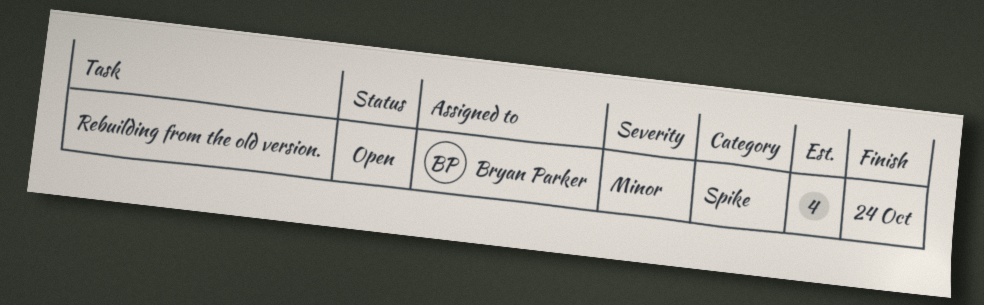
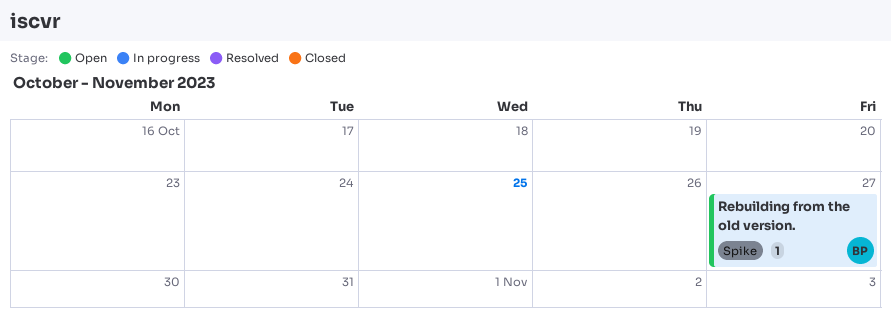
Rebuilding from the old version., estimate: 4 -> 1
Rebuilding from the old version., due: Oct 24 -> Oct 27

